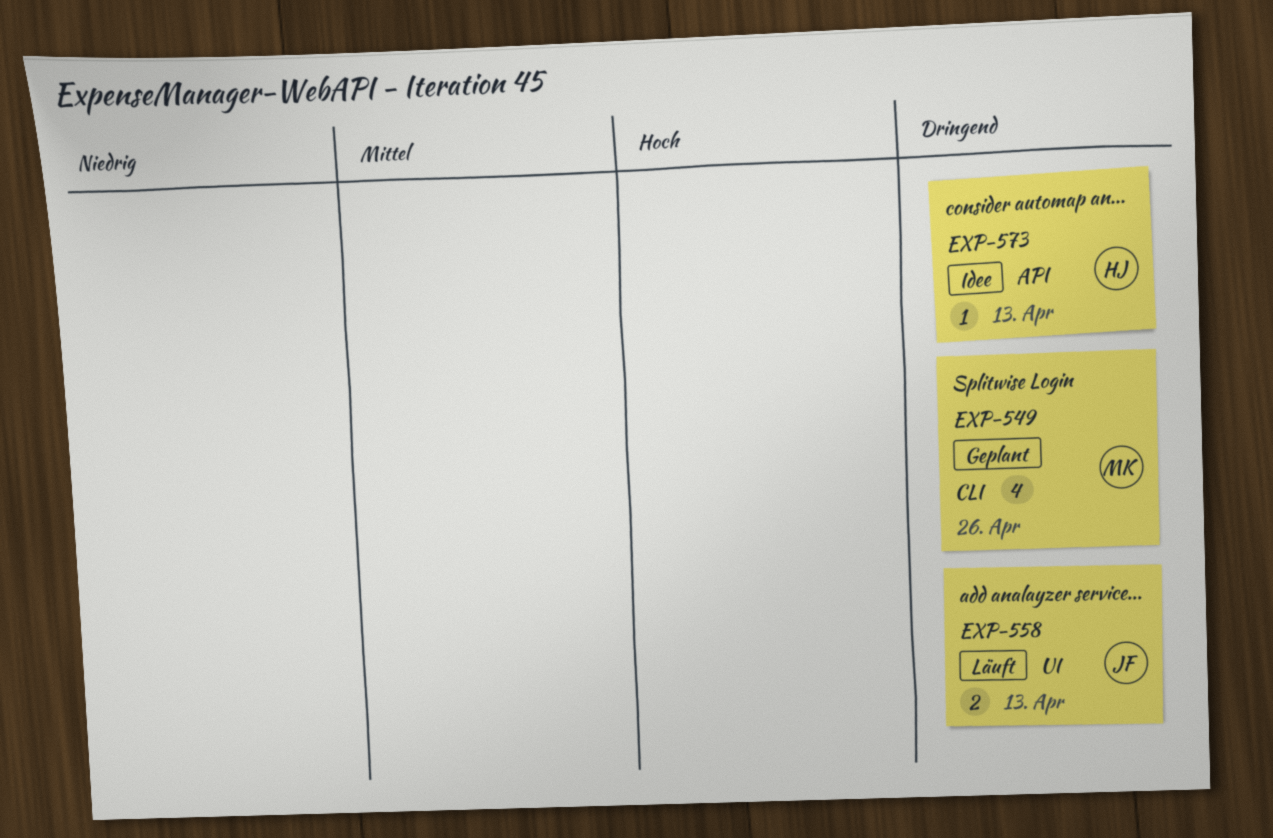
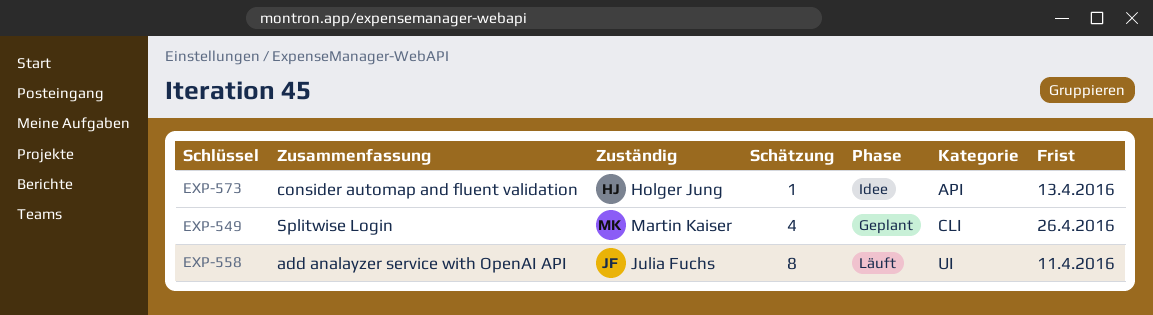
EXP-558, estimate: 2 -> 8
EXP-558, due: Apr 13 -> Apr 11

